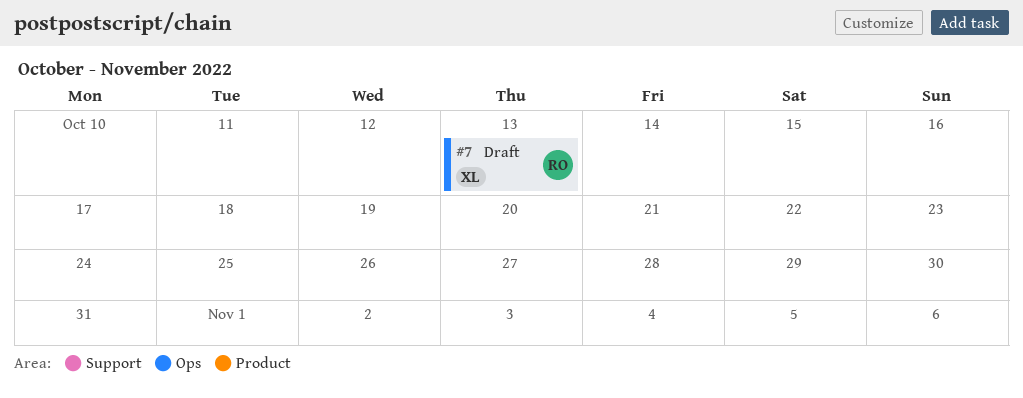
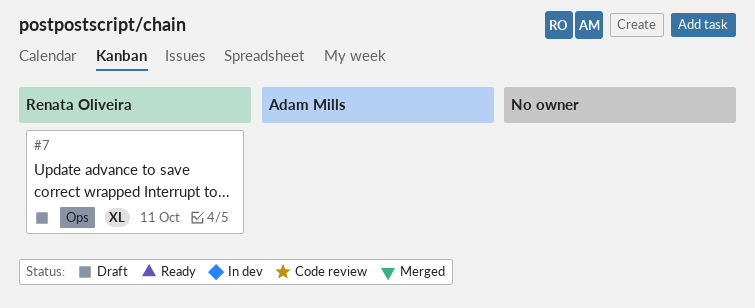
#7, due: Oct 13 -> Oct 11

